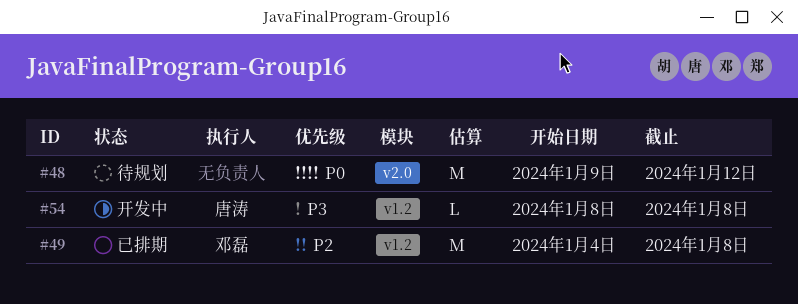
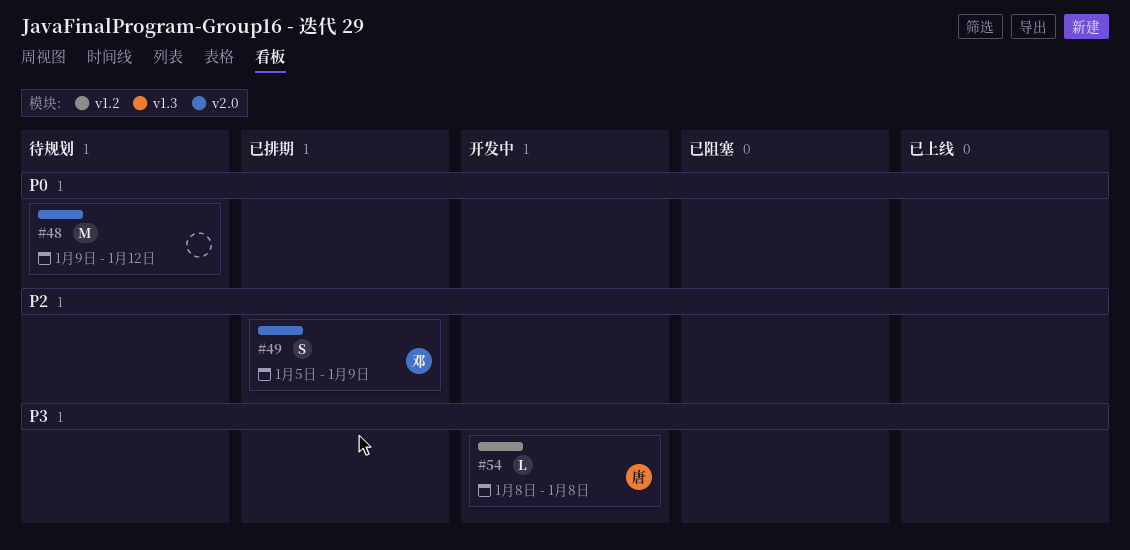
#49, label: v1.2 -> v2.0
#49, estimate: M -> S
#49, start: Jan 4 -> Jan 5
#49, due: Jan 8 -> Jan 9

